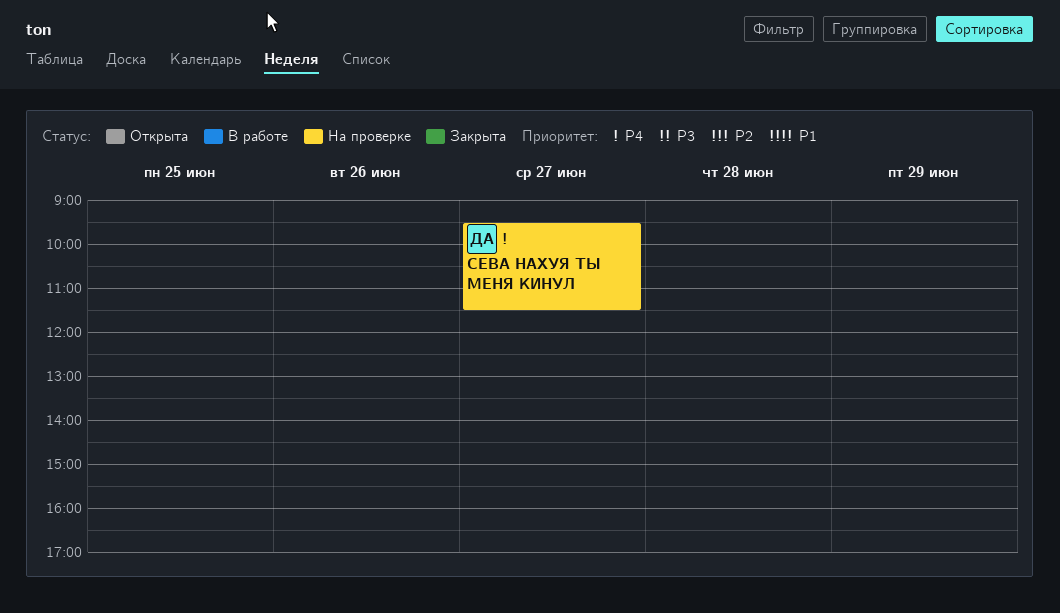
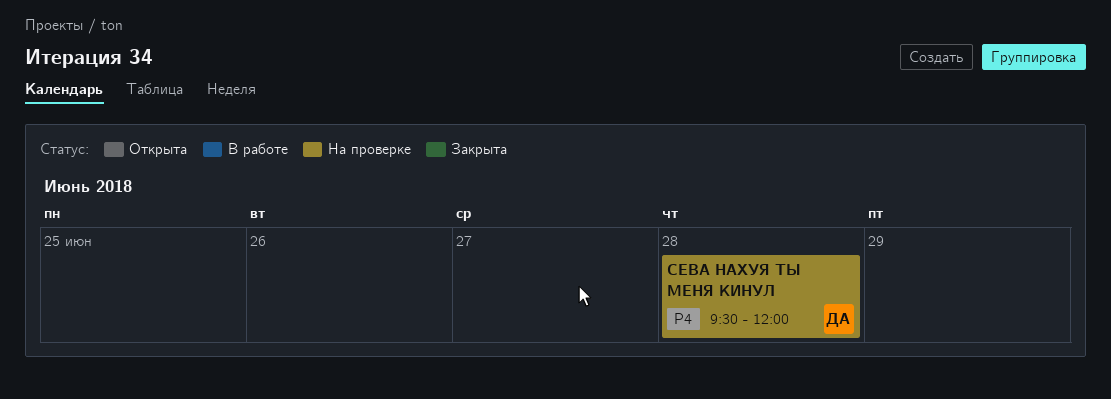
СЕВА НАХУЯ ТЫ МЕНЯ КИНУЛ, day: Jun 27 -> Jun 28
СЕВА НАХУЯ ТЫ МЕНЯ КИНУЛ, ends: 11:30 -> 12:00

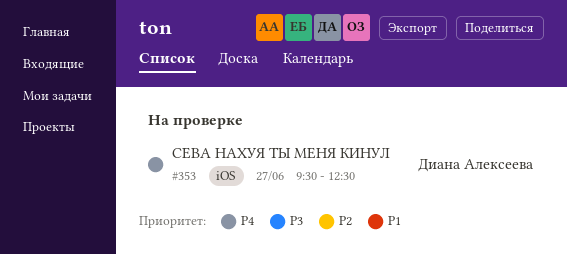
СЕВА НАХУЯ ТЫ МЕНЯ КИНУЛ, day: Jun 28 -> Jun 27
СЕВА НАХУЯ ТЫ МЕНЯ КИНУЛ, ends: 12:00 -> 12:30

